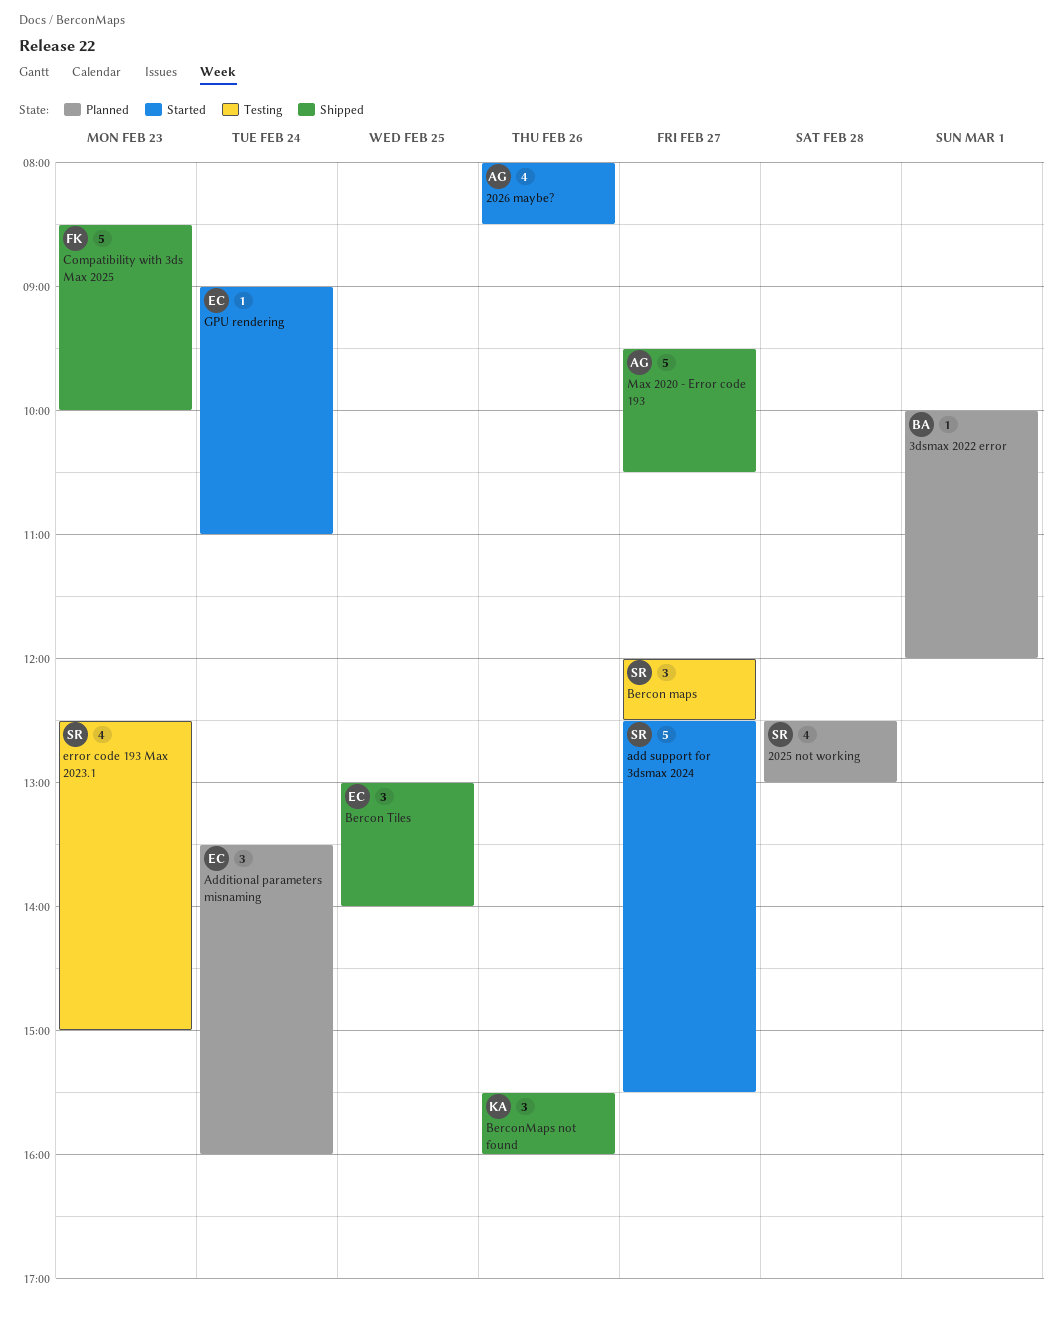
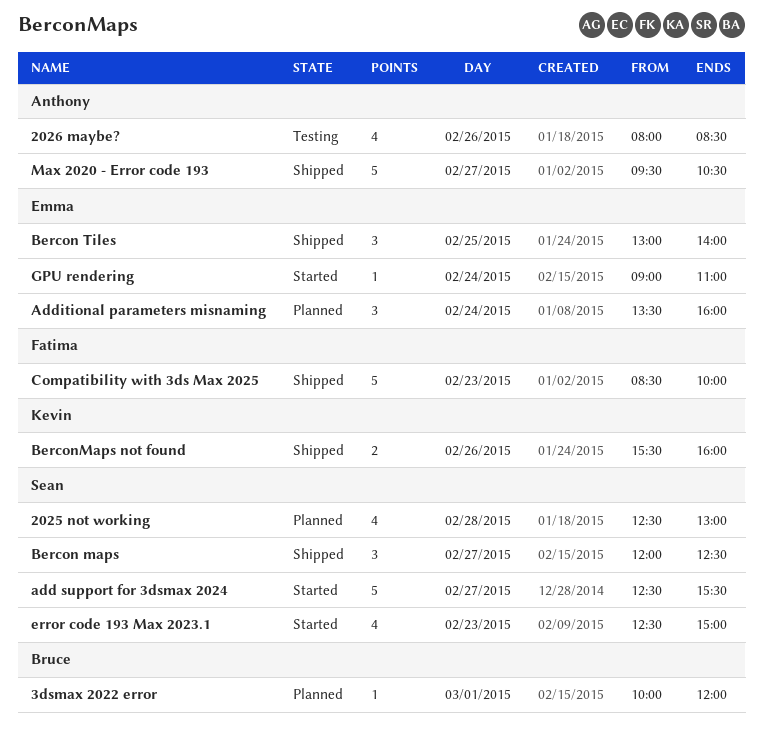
2026 maybe?, status: Started -> Testing
Bercon maps, status: Testing -> Shipped
BerconMaps not found, estimate: 3 -> 2
error code 193 Max 2023.1, status: Testing -> Started

